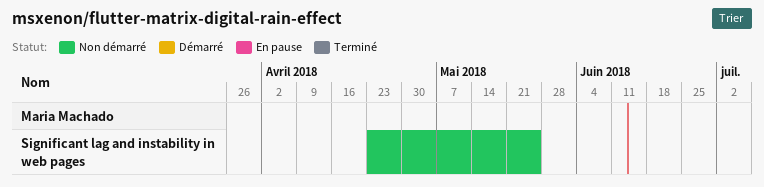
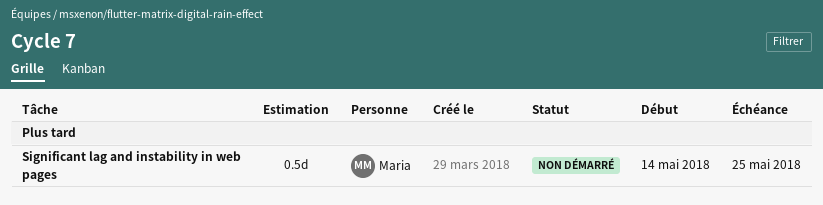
Significant lag and instability in web pages, start: Apr 23 -> May 14

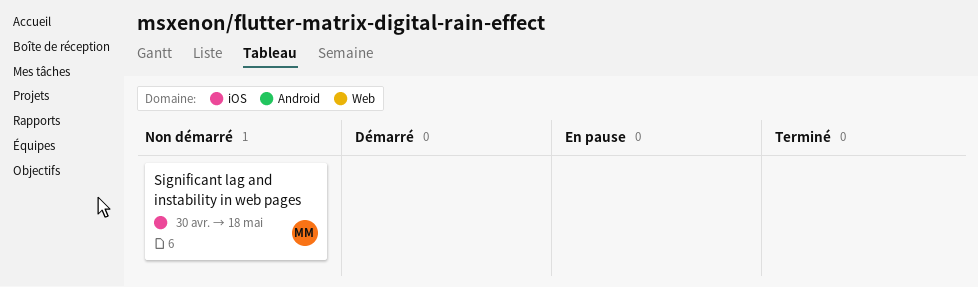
Significant lag and instability in web pages, start: May 14 -> Apr 30
Significant lag and instability in web pages, due: May 25 -> May 18

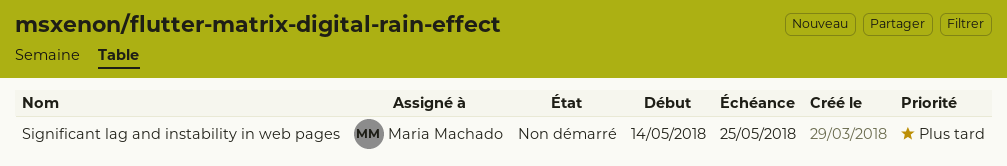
Significant lag and instability in web pages, start: Apr 30 -> May 14
Significant lag and instability in web pages, due: May 18 -> May 25

